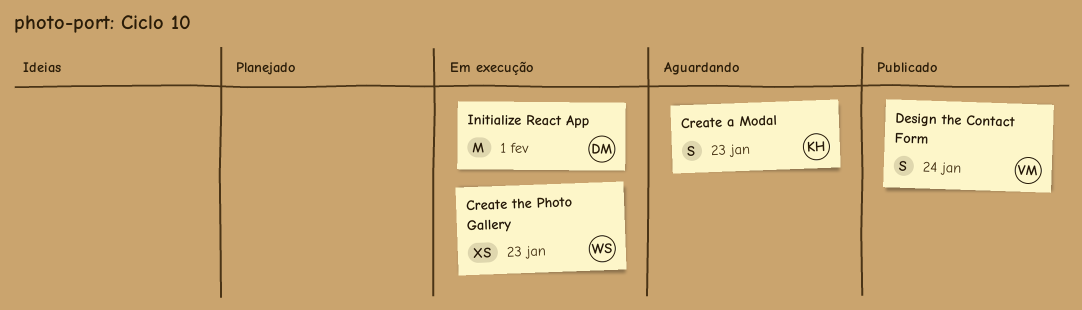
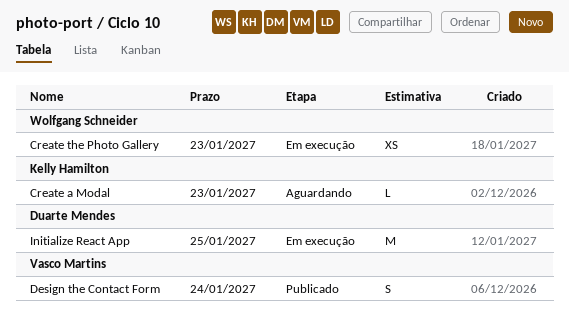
Create a Modal, estimate: S -> L
Initialize React App, due: Feb 1 -> Jan 25

